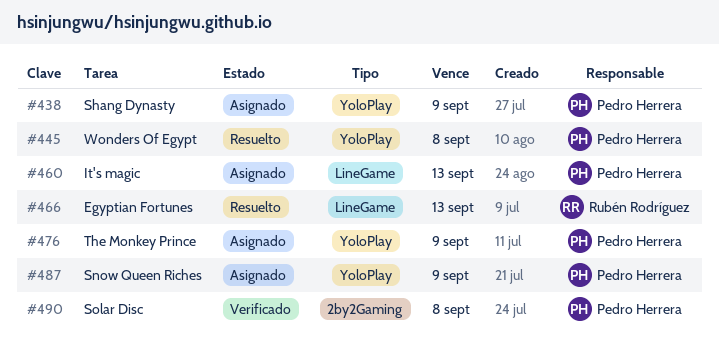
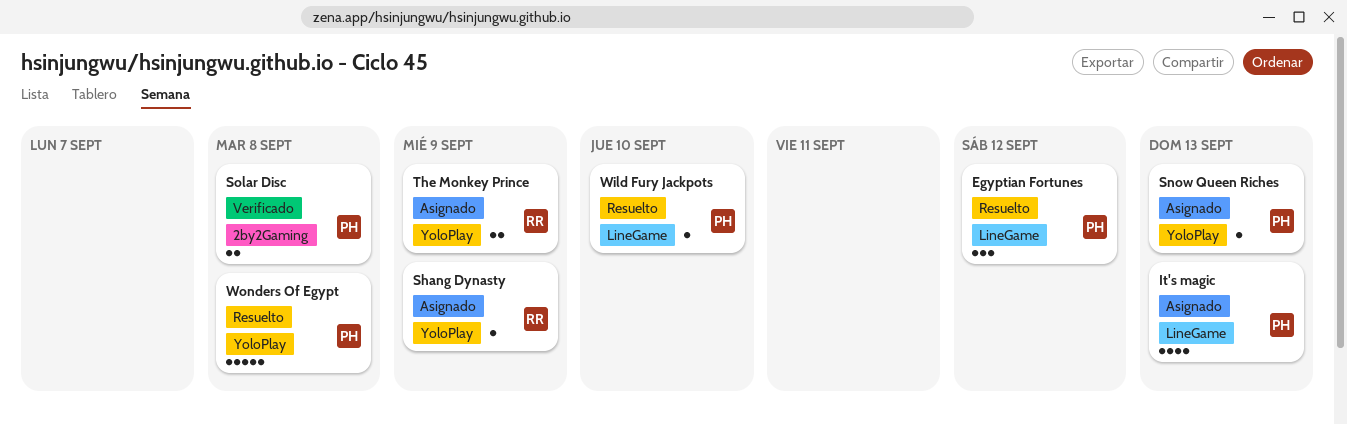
Egyptian Fortunes, owner: Rubén Rodríguez -> Pedro Herrera
Egyptian Fortunes, due: Sep 13 -> Sep 12
Shang Dynasty, owner: Pedro Herrera -> Rubén Rodríguez
Snow Queen Riches, due: Sep 9 -> Sep 13
The Monkey Prince, owner: Pedro Herrera -> Rubén Rodríguez
Wild Fury Jackpots: none -> present

